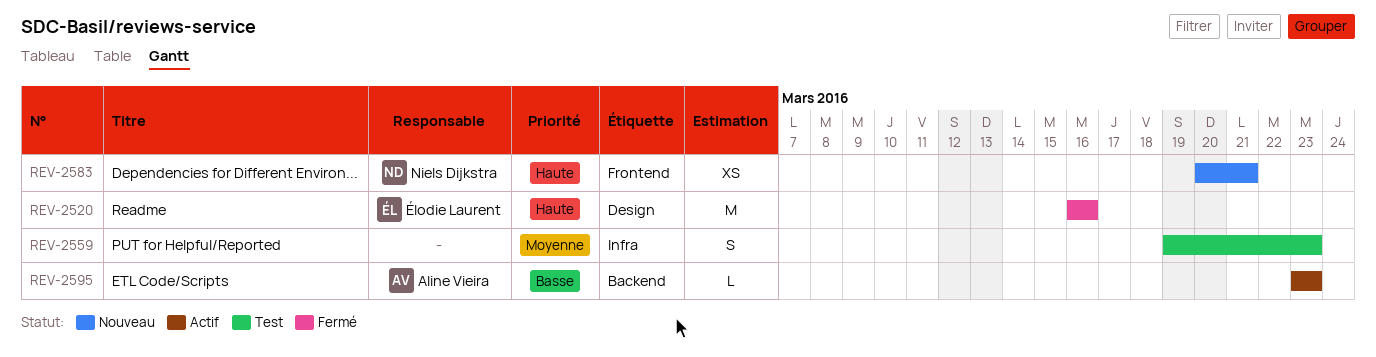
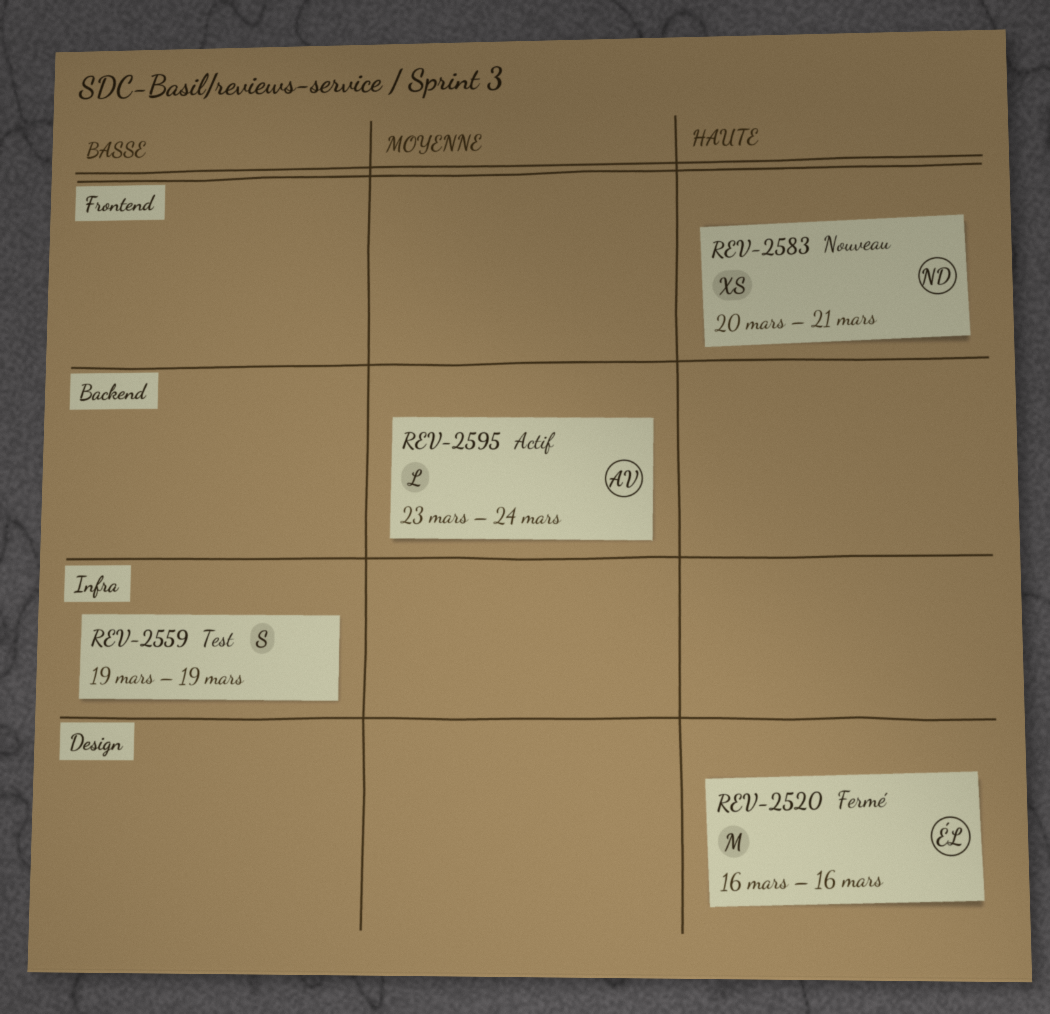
REV-2559, priority: Moyenne -> Basse
REV-2559, due: Mar 23 -> Mar 19
REV-2595, priority: Basse -> Moyenne
REV-2595, due: Mar 23 -> Mar 24

